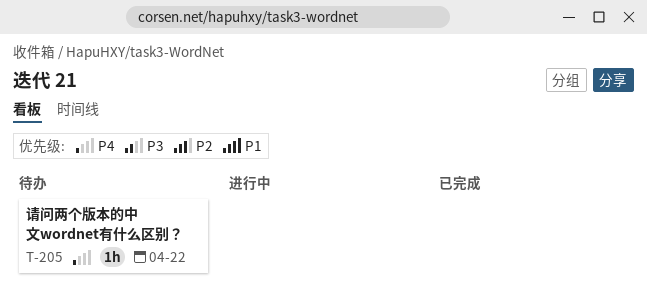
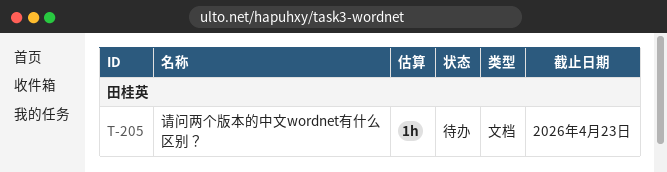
T-205, due: Apr 22 -> Apr 23

